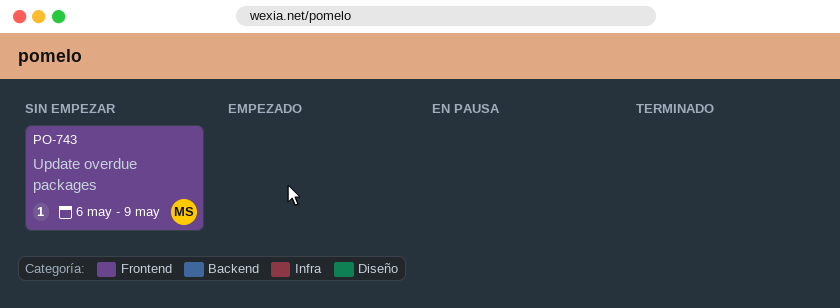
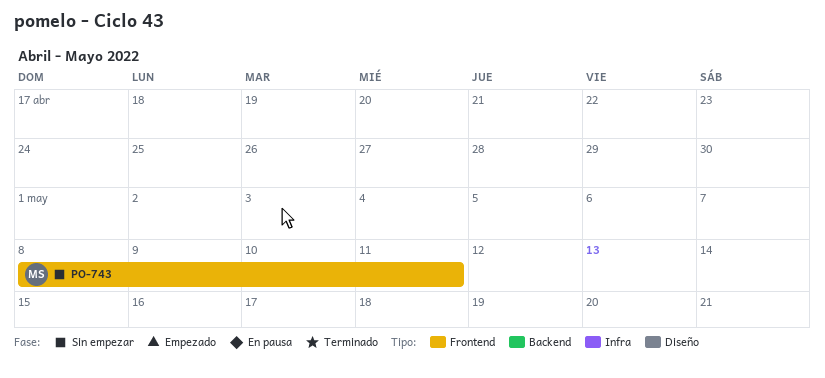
PO-743, start: May 6 -> May 8
PO-743, due: May 9 -> May 11

